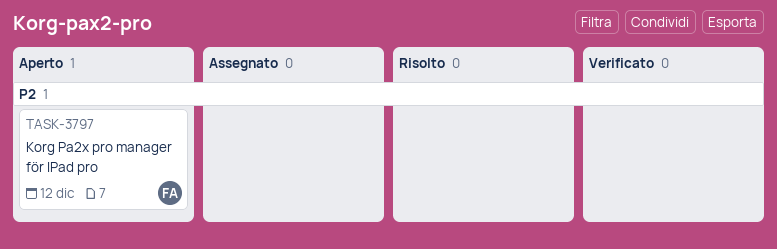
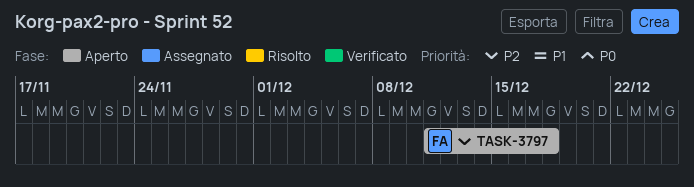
TASK-3797, due: Dec 12 -> Dec 18

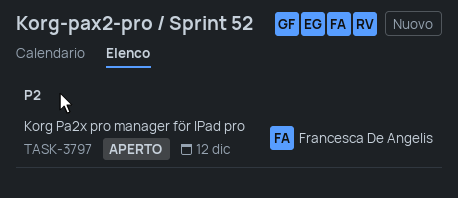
TASK-3797, due: Dec 18 -> Dec 12

